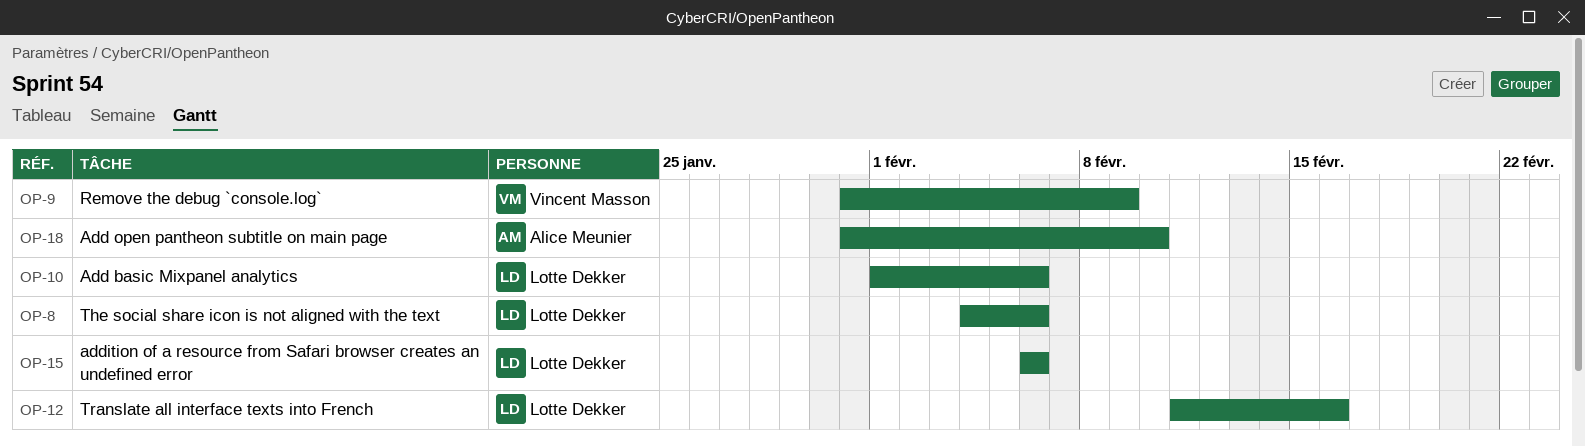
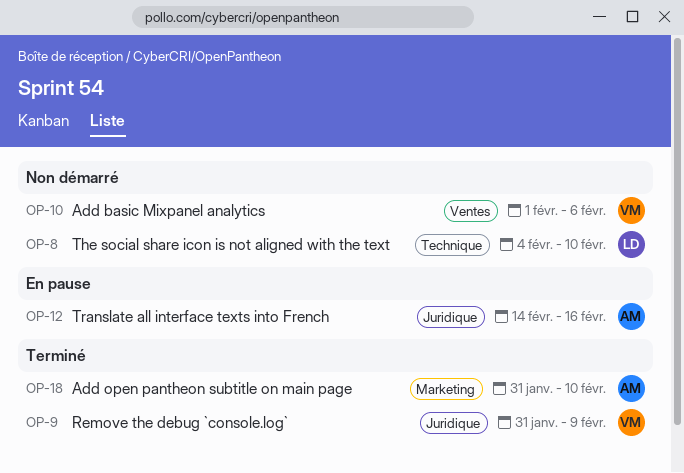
OP-8, due: Feb 6 -> Feb 10
OP-10, owner: Lotte Dekker -> Vincent Masson
OP-12, owner: Lotte Dekker -> Alice Meunier
OP-12, start: Feb 11 -> Feb 14
OP-15: present -> none

